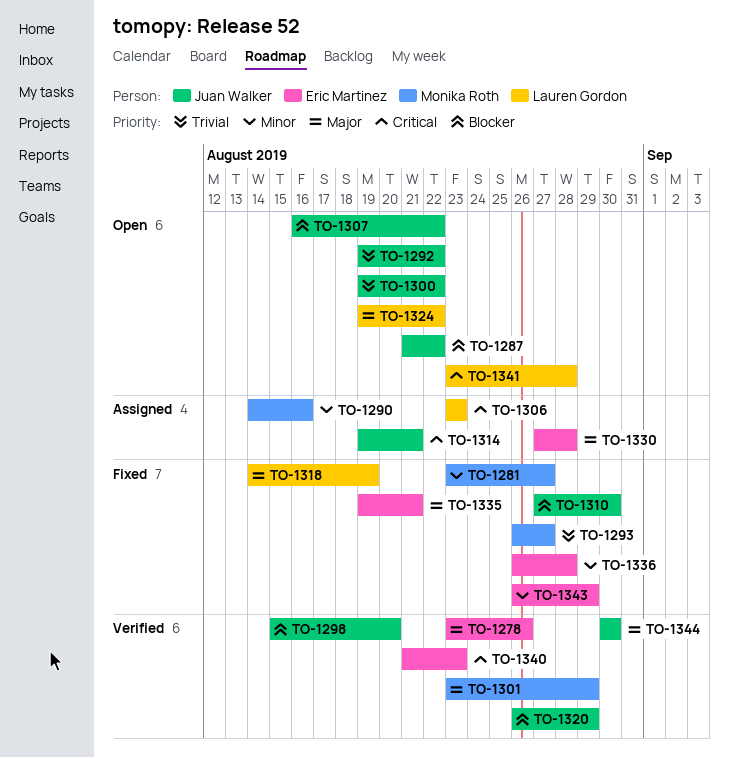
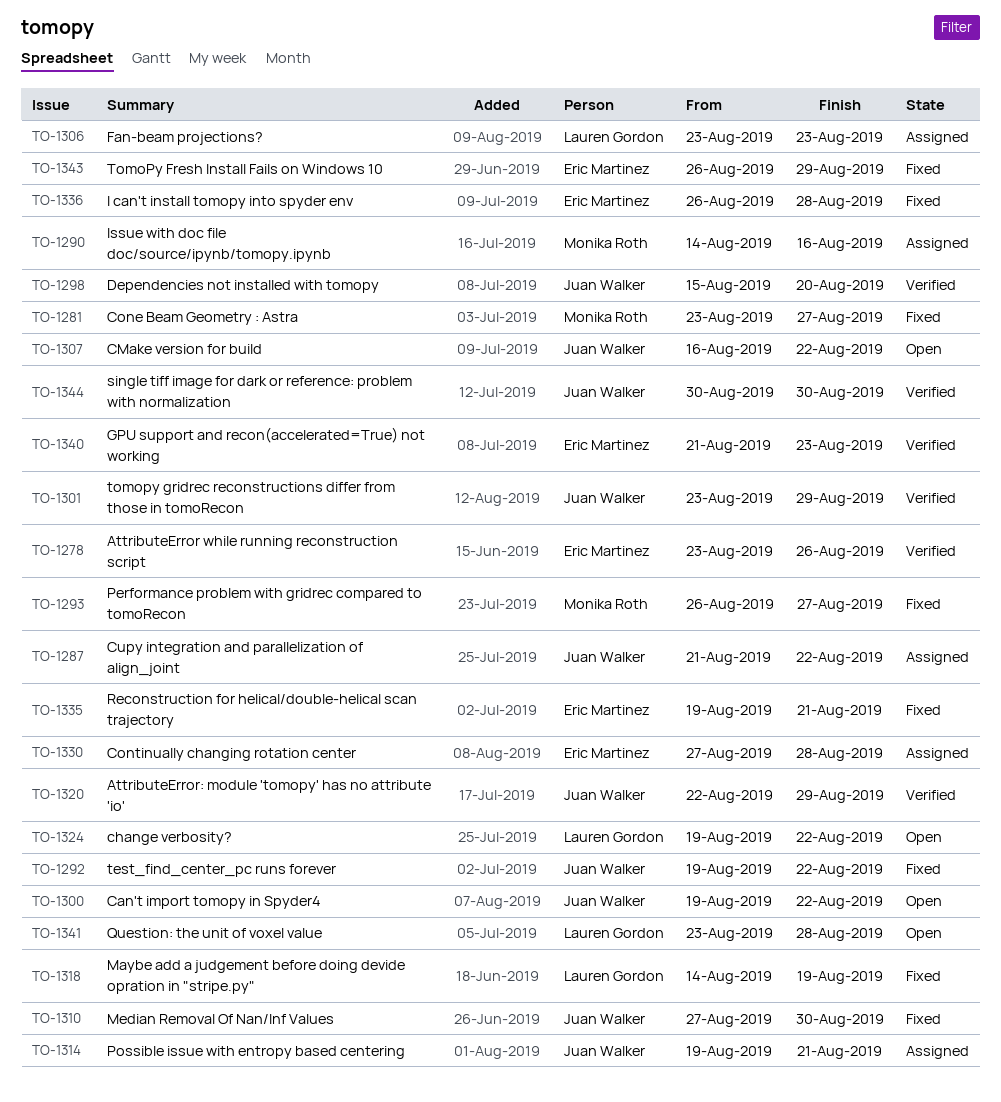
TO-1287, status: Open -> Assigned
TO-1292, status: Open -> Fixed
TO-1301, owner: Monika Roth -> Juan Walker
TO-1320, start: Aug 26 -> Aug 22

